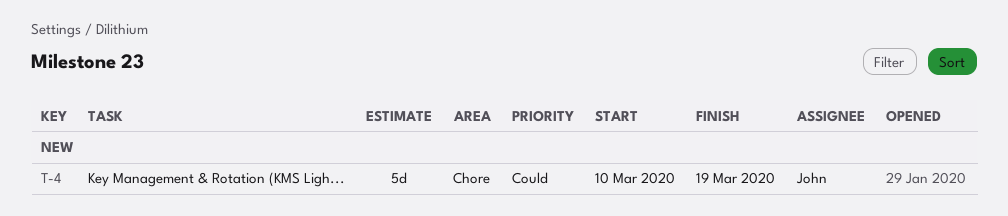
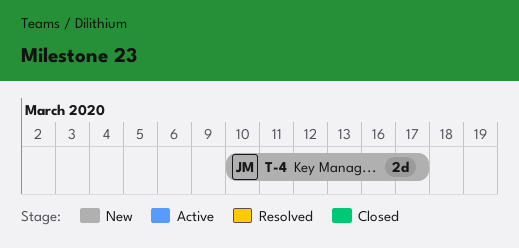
T-4, estimate: 5d -> 2d
T-4, due: Mar 19 -> Mar 17

